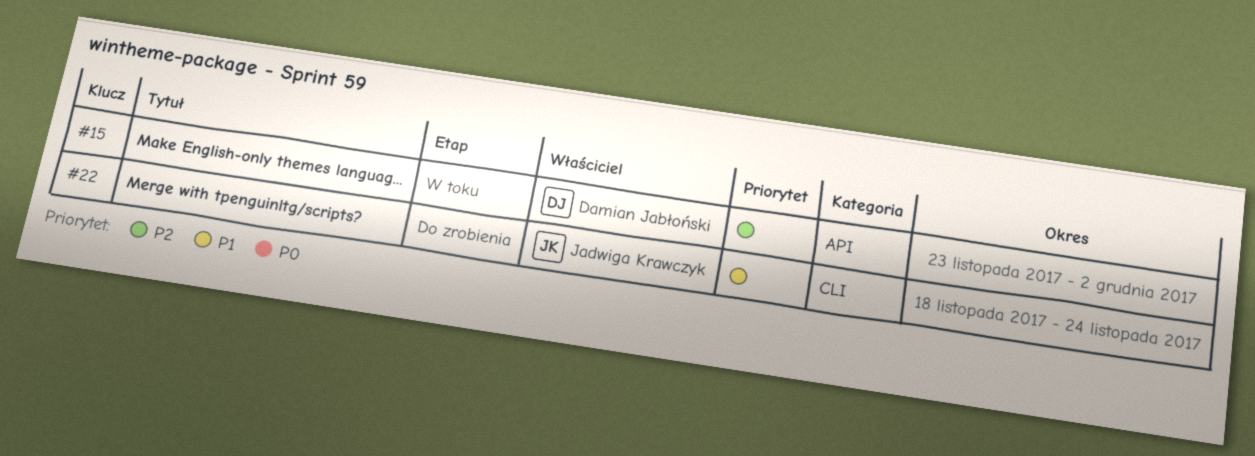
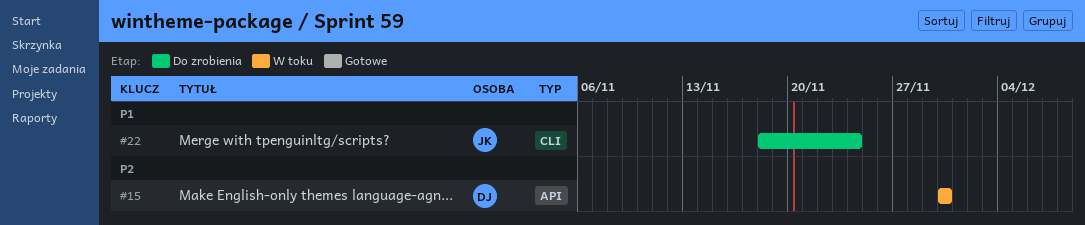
#15, start: Nov 23 -> Nov 30
#15, due: Dec 2 -> Nov 30

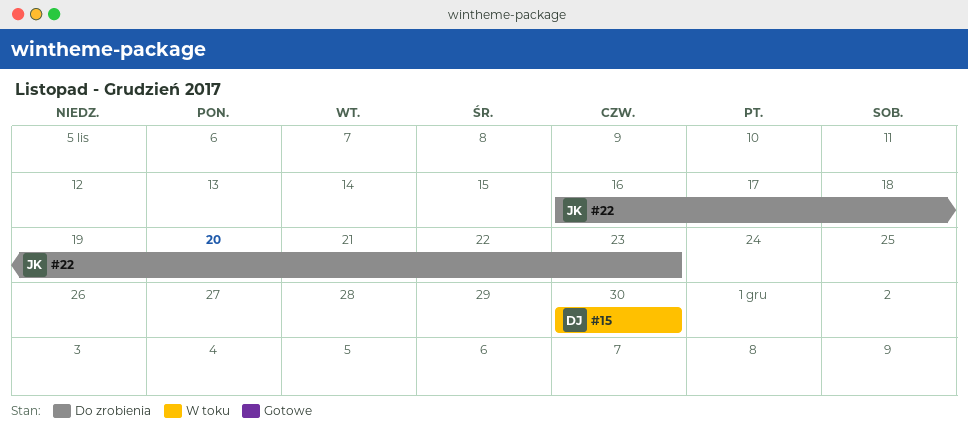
#22, start: Nov 18 -> Nov 16
#22, due: Nov 24 -> Nov 23

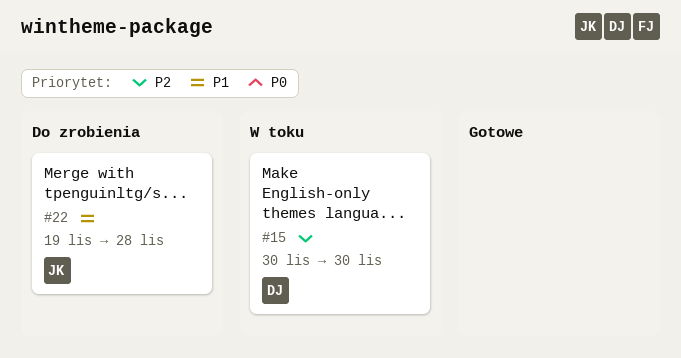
#22, start: Nov 16 -> Nov 19
#22, due: Nov 23 -> Nov 28

